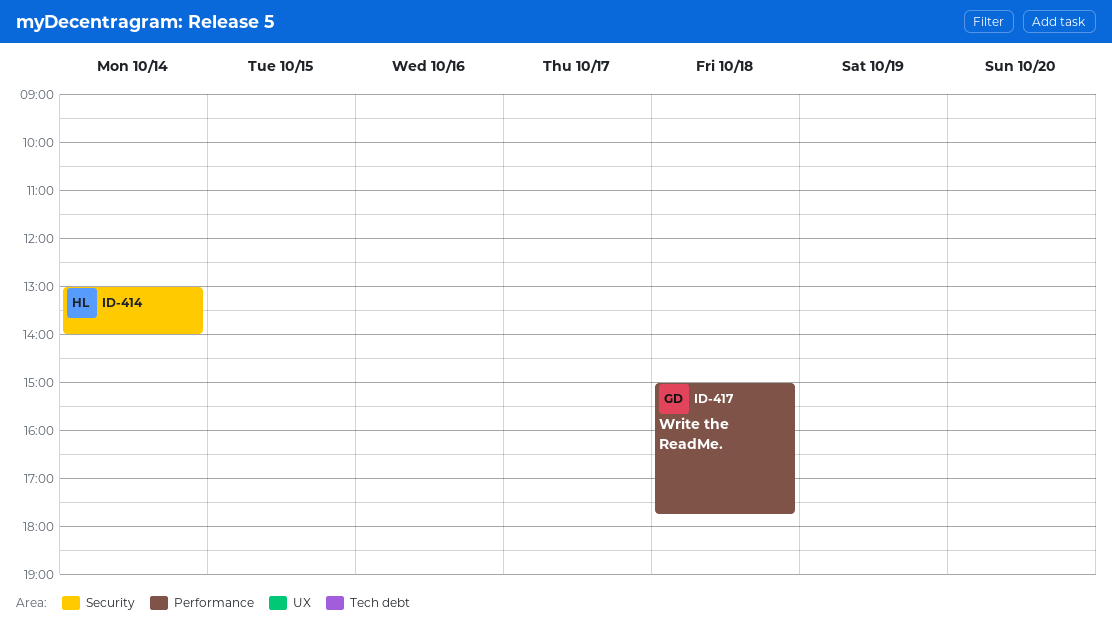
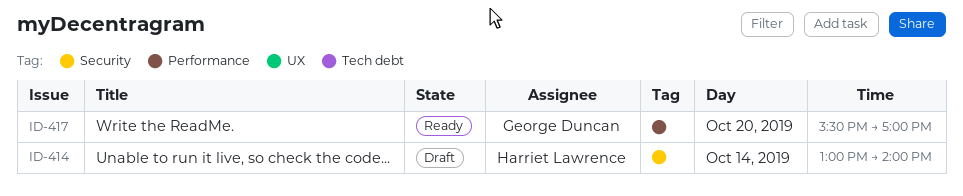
ID-417, day: Oct 18 -> Oct 20
ID-417, begins: 15:00 -> 15:30
ID-417, ends: 17:45 -> 17:00

